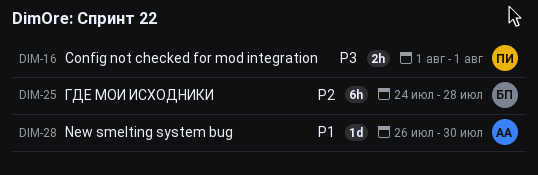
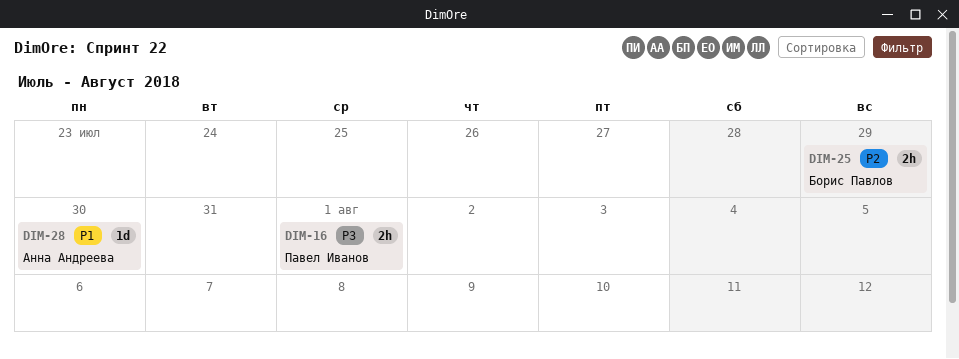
DIM-25, estimate: 6h -> 2h
DIM-25, due: Jul 28 -> Jul 29

